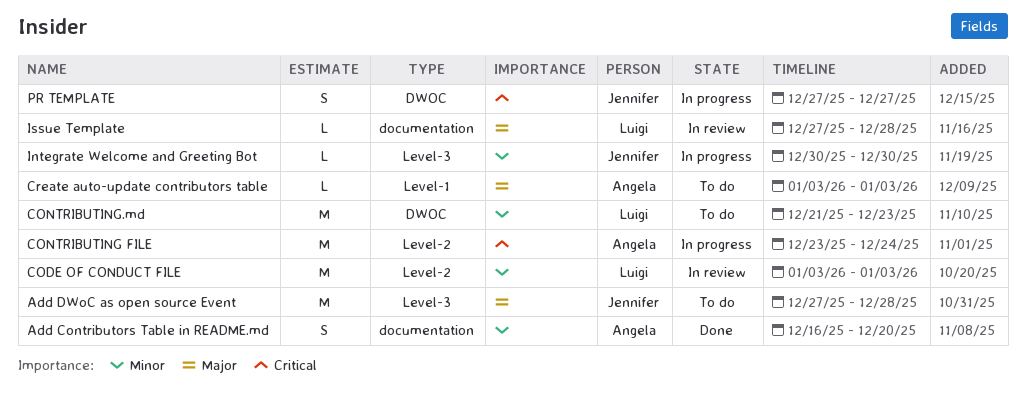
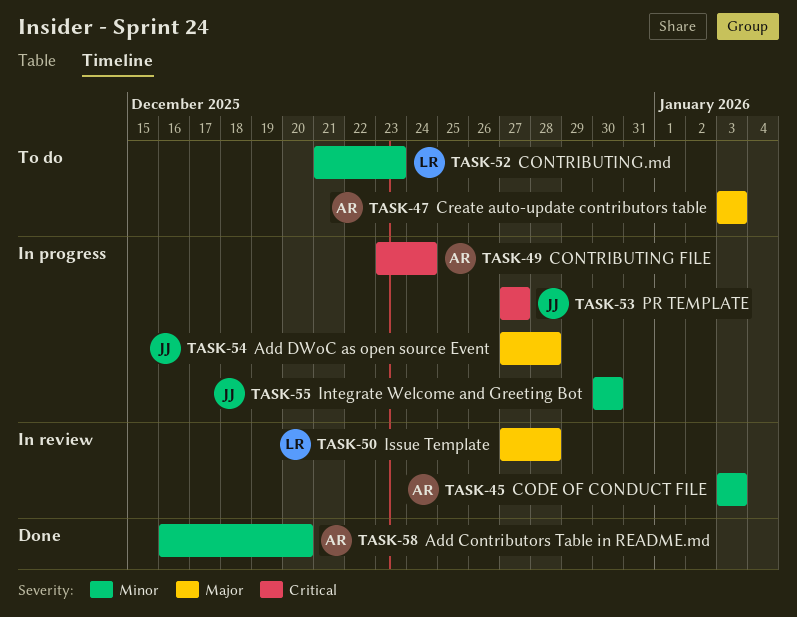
Add DWoC as open source Event, status: To do -> In progress
CODE OF CONDUCT FILE, owner: Luigi -> Angela

